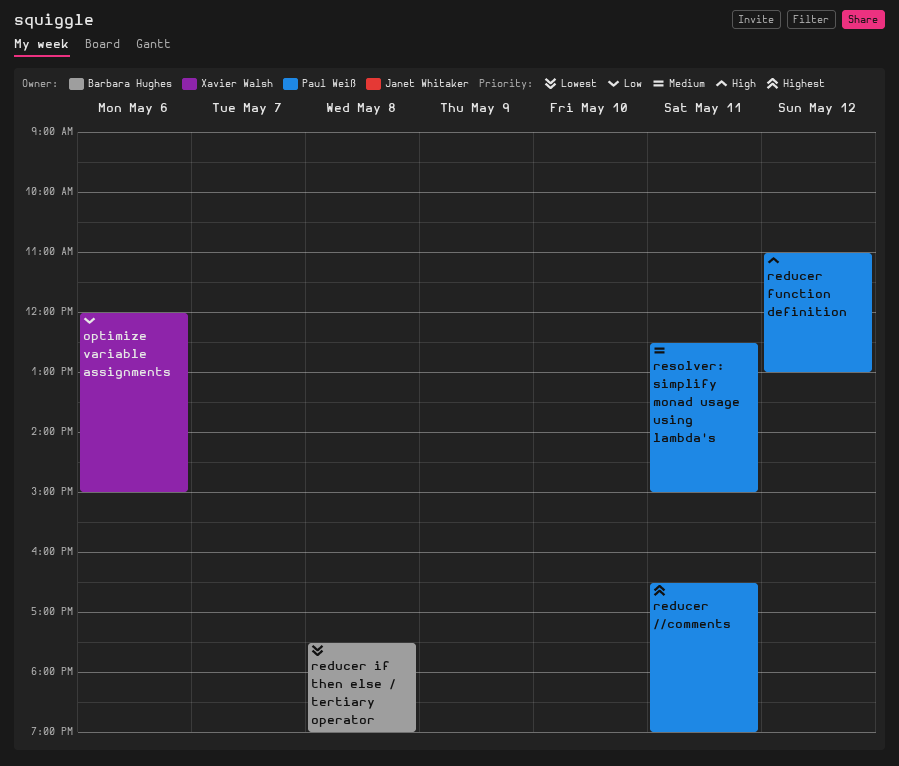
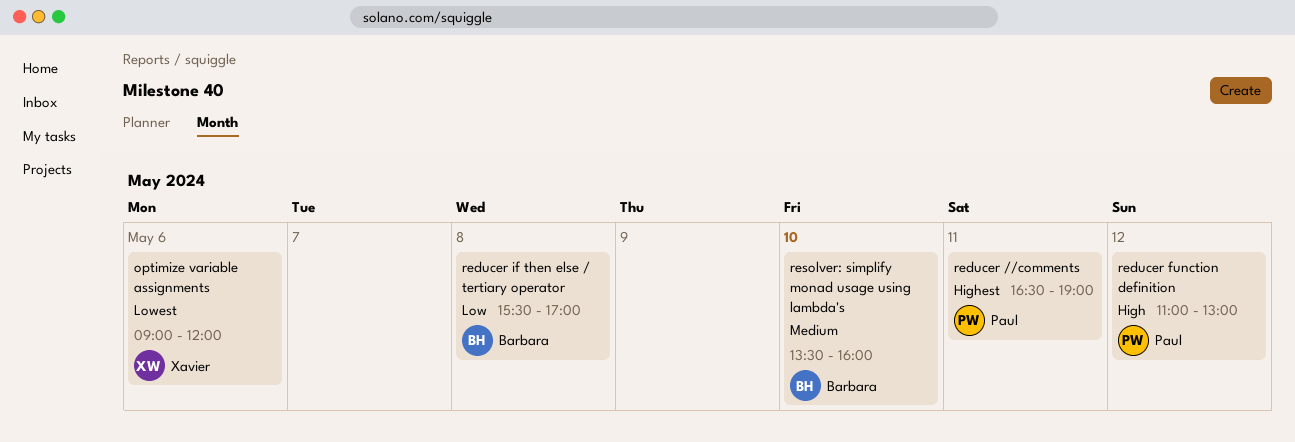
optimize variable assignments, priority: Low -> Lowest
optimize variable assignments, begins: 12:00 -> 09:00
optimize variable assignments, ends: 15:00 -> 12:00
reducer if then else / tertiary operator, priority: Lowest -> Low
reducer if then else / tertiary operator, begins: 17:30 -> 15:30
reducer if then else / tertiary operator, ends: 19:00 -> 17:00
resolver: simplify monad usage using lambda's, owner: Paul Weiß -> Barbara Hughes
resolver: simplify monad usage using lambda's, day: May 11 -> May 10
resolver: simplify monad usage using lambda's, begins: 12:30 -> 13:30
resolver: simplify monad usage using lambda's, ends: 15:00 -> 16:00

